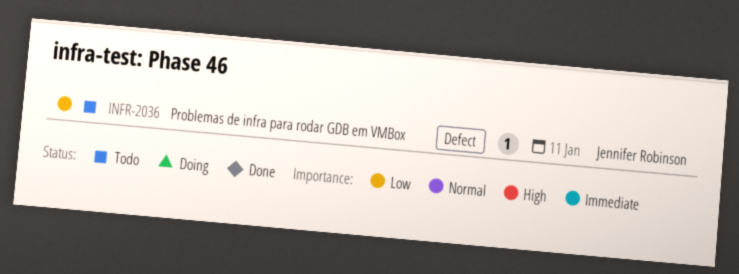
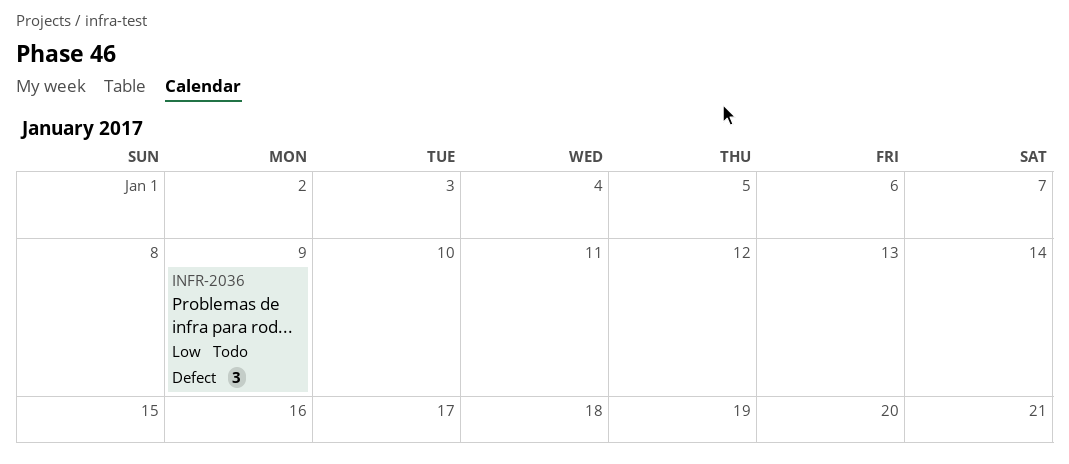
INFR-2036, estimate: 1 -> 3
INFR-2036, due: Jan 11 -> Jan 9

